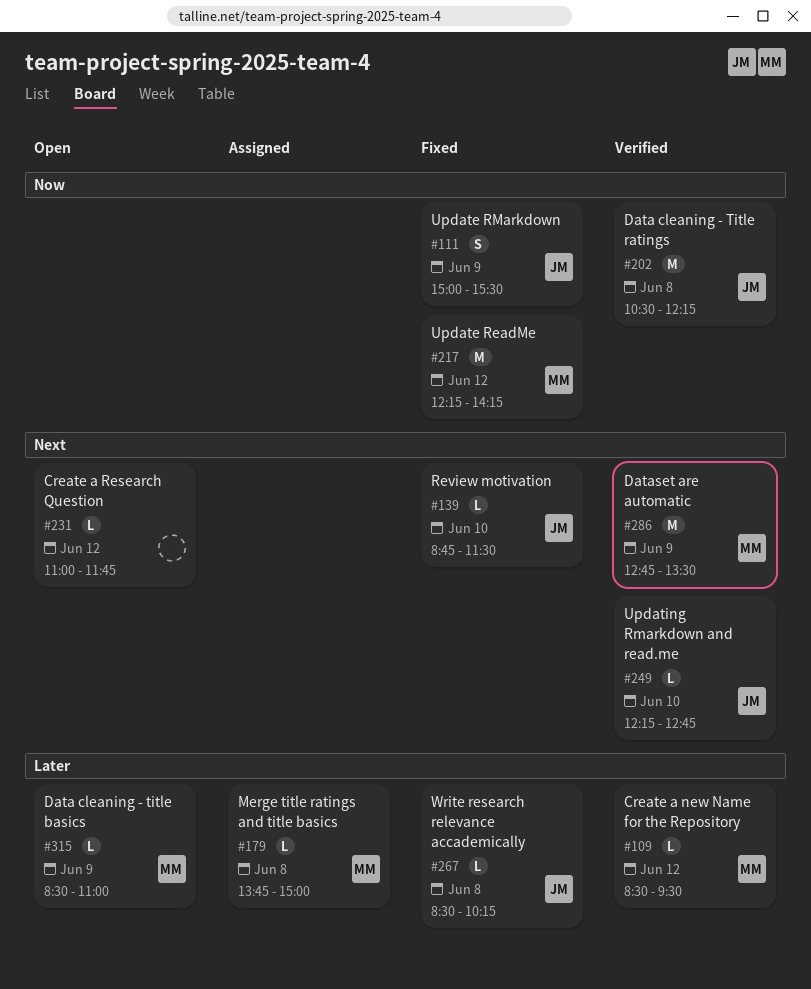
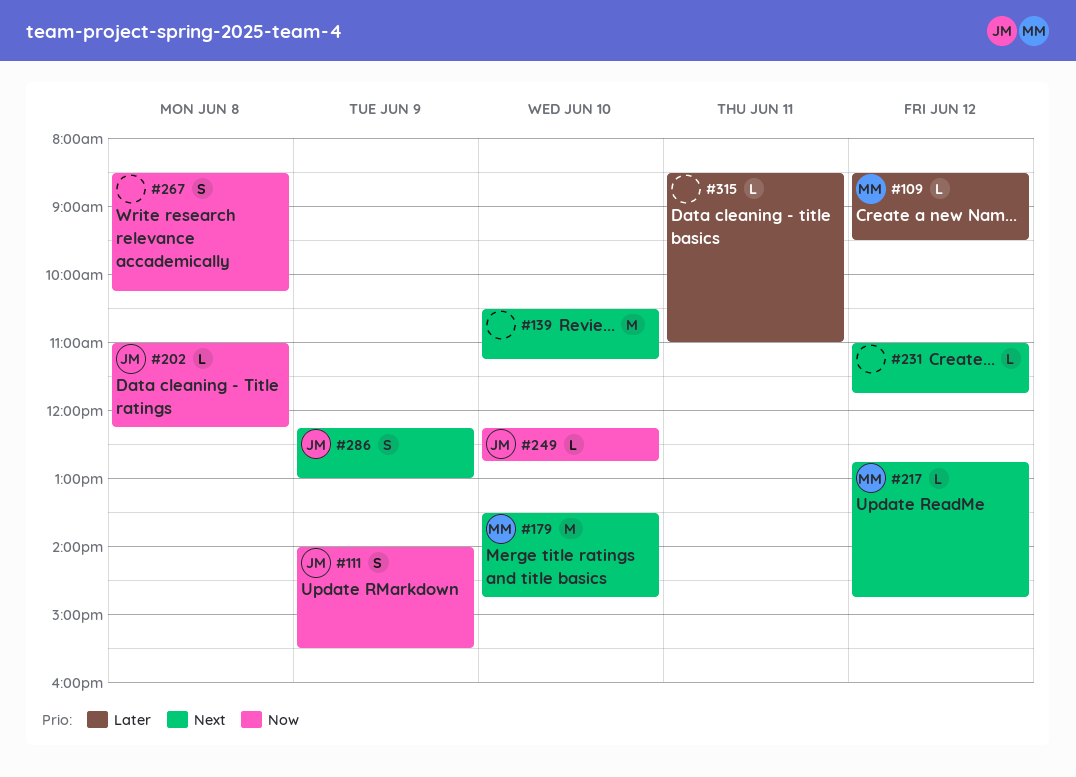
#111, begins: 15:00 -> 14:00
#139, owner: JM -> none
#139, estimate: L -> M
#139, begins: 08:45 -> 10:30
#139, ends: 11:30 -> 11:15
#179, priority: Later -> Next
#179, estimate: L -> M
#179, day: Jun 8 -> Jun 10
#179, begins: 13:45 -> 13:30
#179, ends: 15:00 -> 14:45
#202, estimate: M -> L
#202, begins: 10:30 -> 11:00
#217, priority: Now -> Next
#217, estimate: M -> L
#217, begins: 12:15 -> 12:45
#217, ends: 14:15 -> 14:45
#249, priority: Next -> Now
#267, owner: JM -> none
#267, priority: Later -> Now
#267, estimate: L -> S
#286, owner: MM -> JM
#286, estimate: M -> S
#286, begins: 12:45 -> 12:15
#286, ends: 13:30 -> 13:00
#315, owner: MM -> none
#315, day: Jun 9 -> Jun 11

